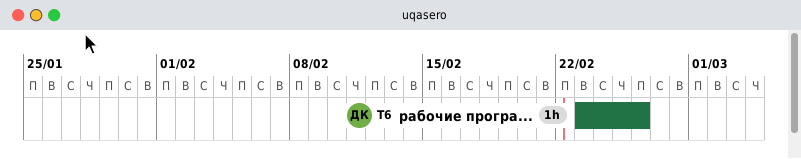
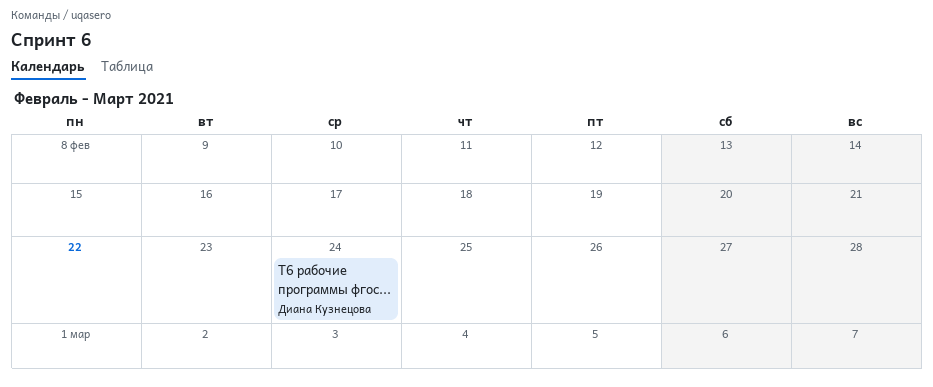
T6, due: Feb 26 -> Feb 24

